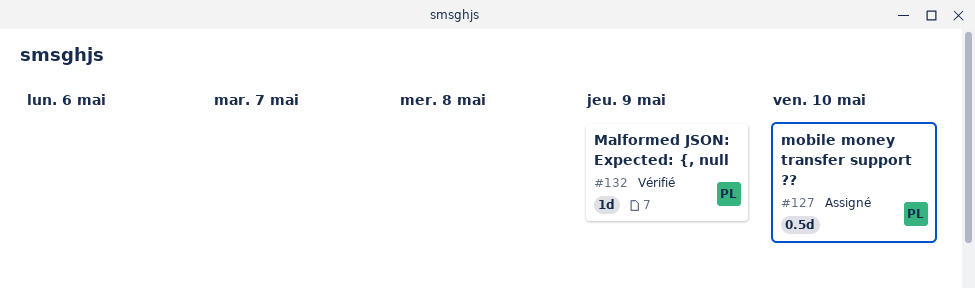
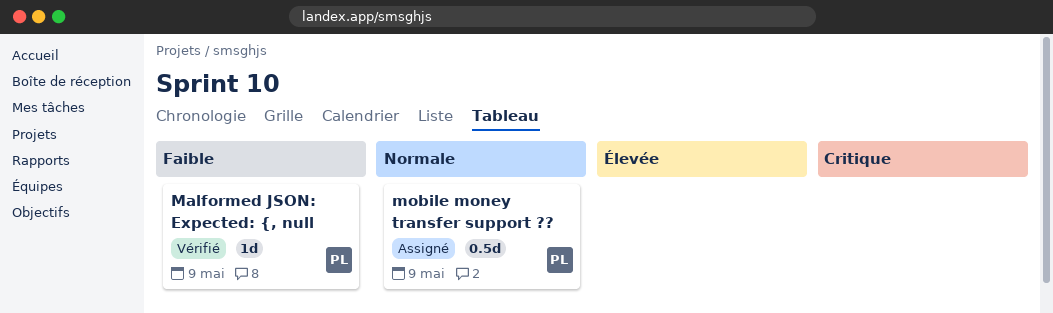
mobile money transfer support ??, due: May 10 -> May 9

